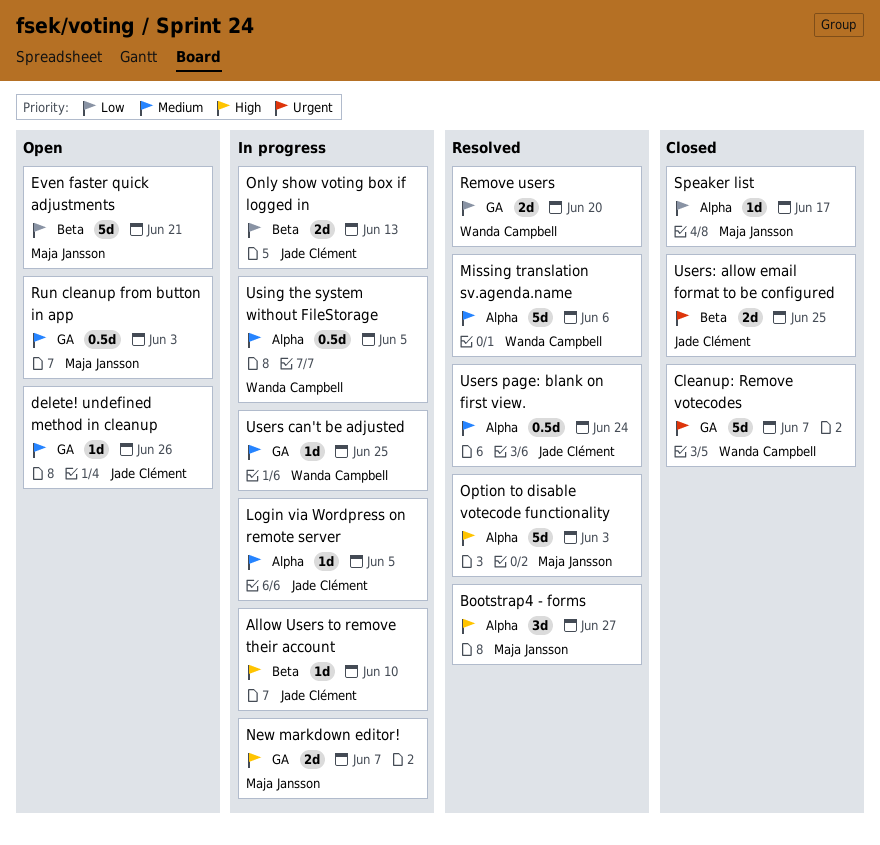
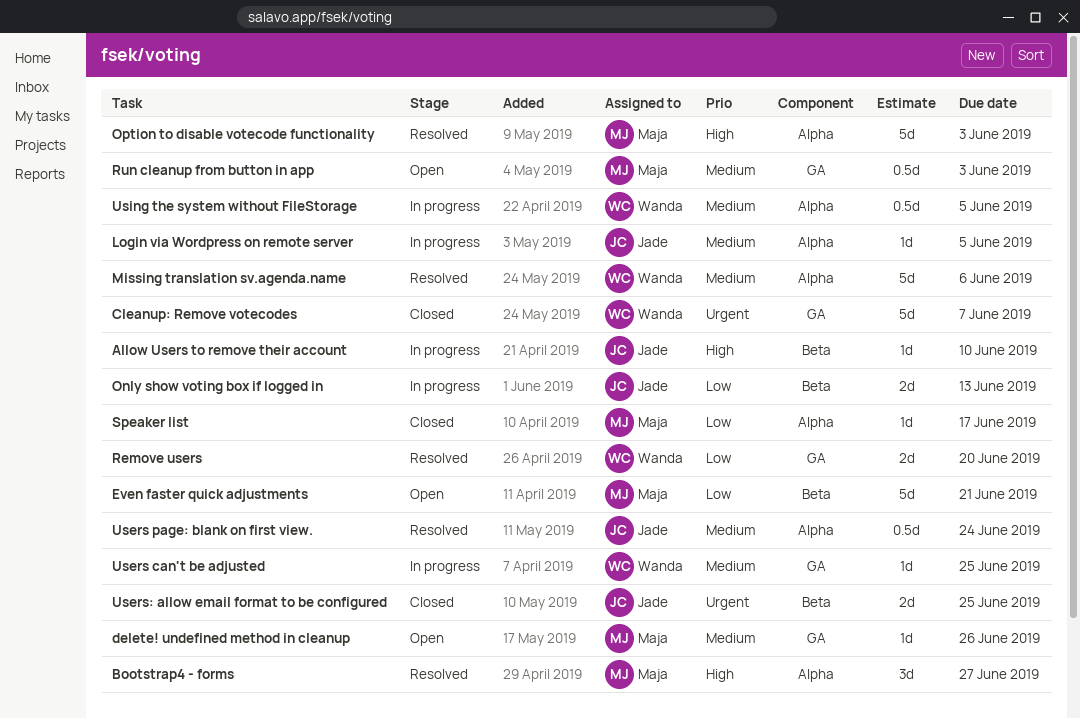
delete! undefined method in cleanup, owner: Jade Clément -> Maja Jansson
New markdown editor!: present -> none

